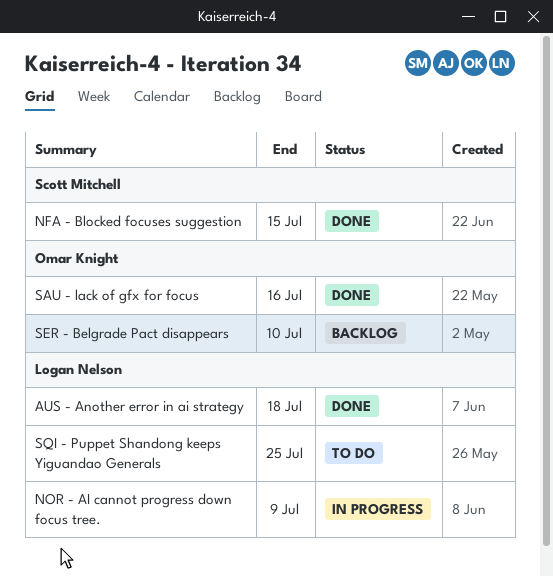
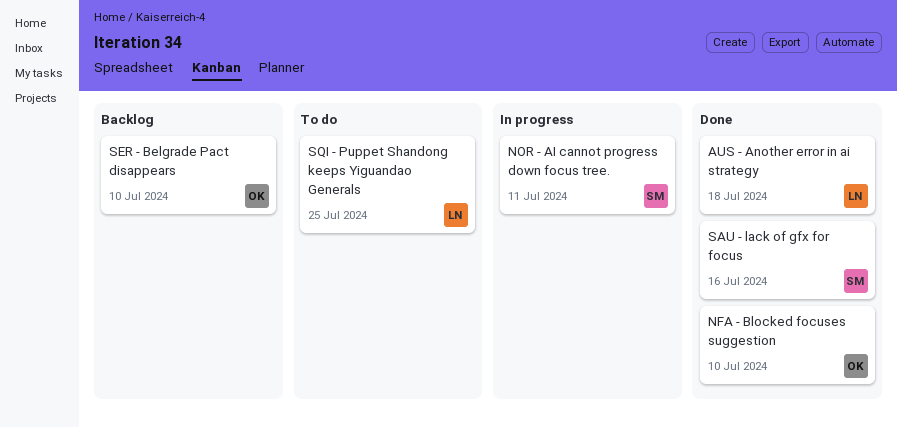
NFA - Blocked focuses suggestion, owner: Scott Mitchell -> Omar Knight
NFA - Blocked focuses suggestion, due: Jul 15 -> Jul 10
NOR - AI cannot progress down focus tree., owner: Logan Nelson -> Scott Mitchell
NOR - AI cannot progress down focus tree., due: Jul 9 -> Jul 11
SAU - lack of gfx for focus, owner: Omar Knight -> Scott Mitchell

